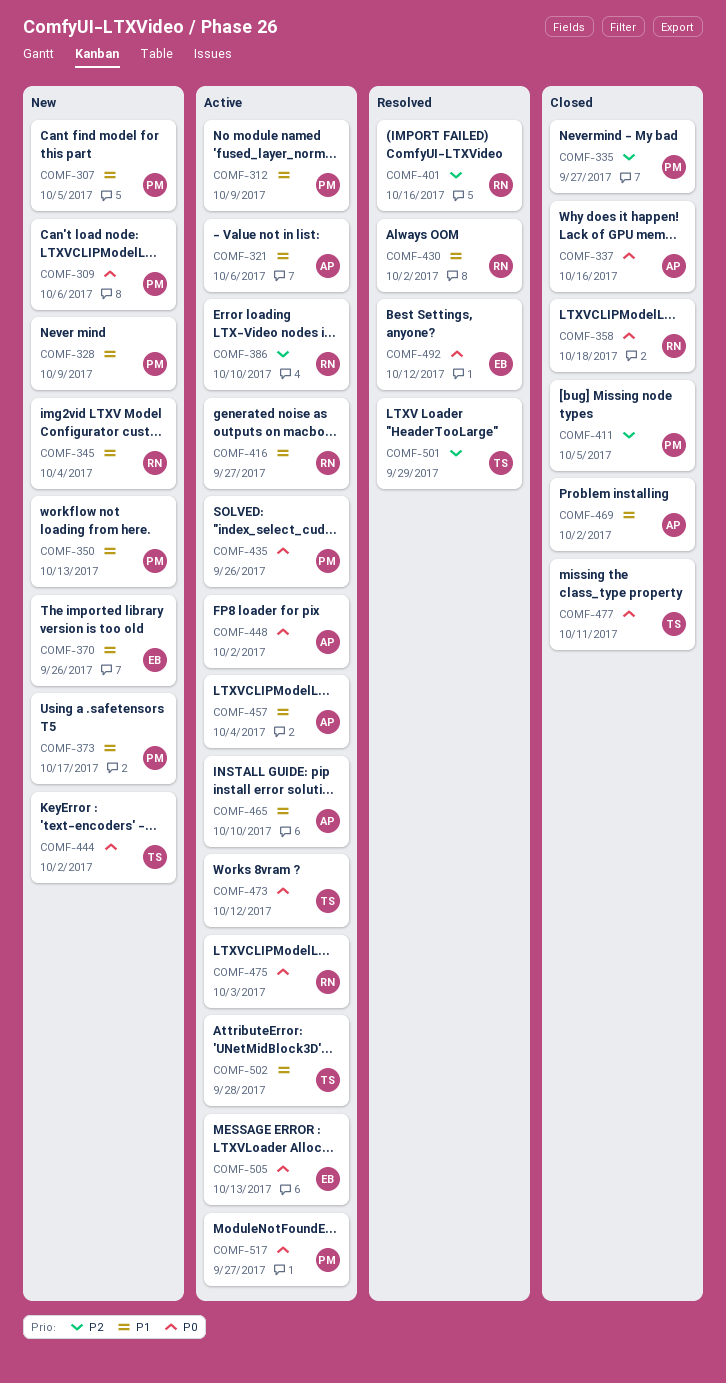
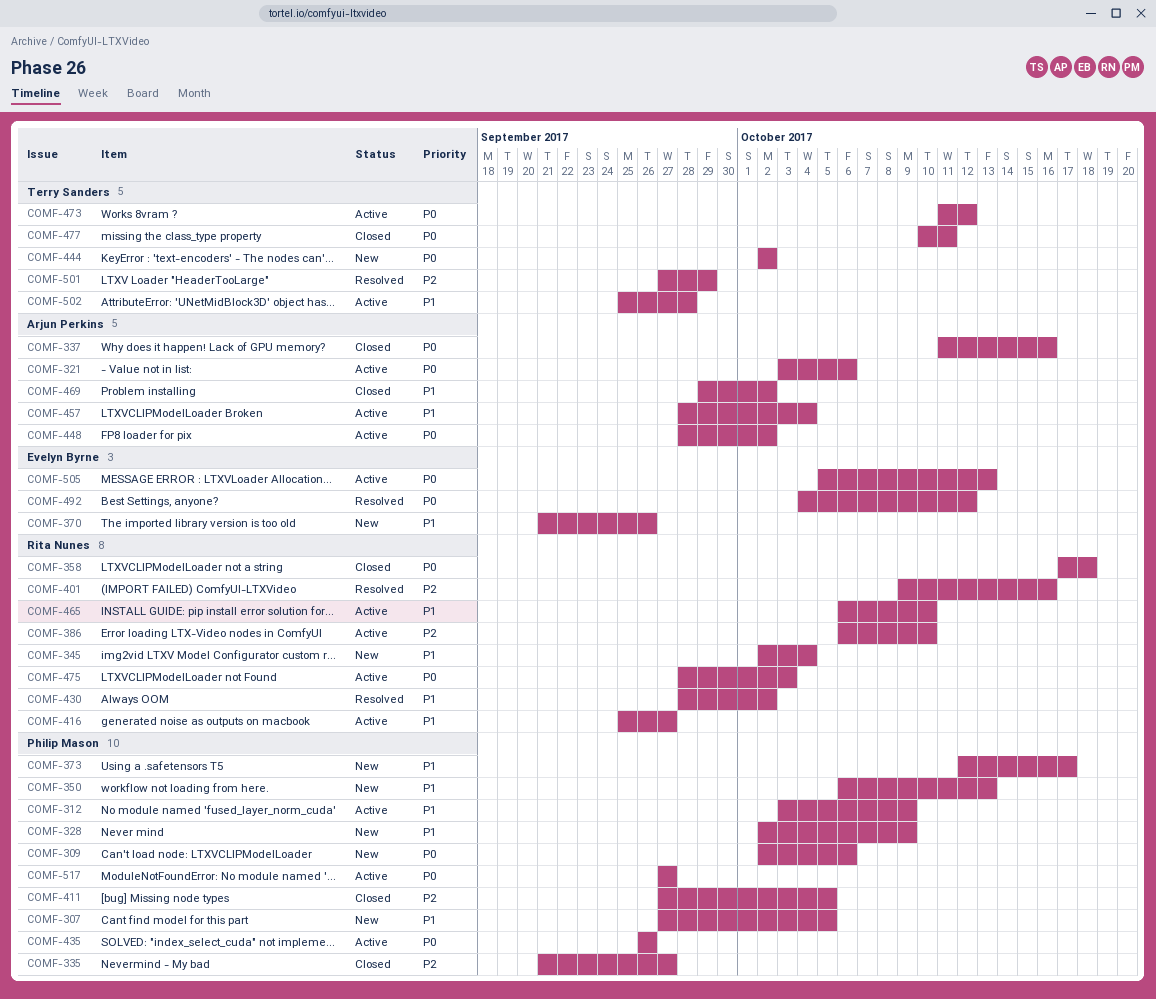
COMF-321, priority: P1 -> P0
COMF-465, owner: Arjun Perkins -> Rita Nunes

